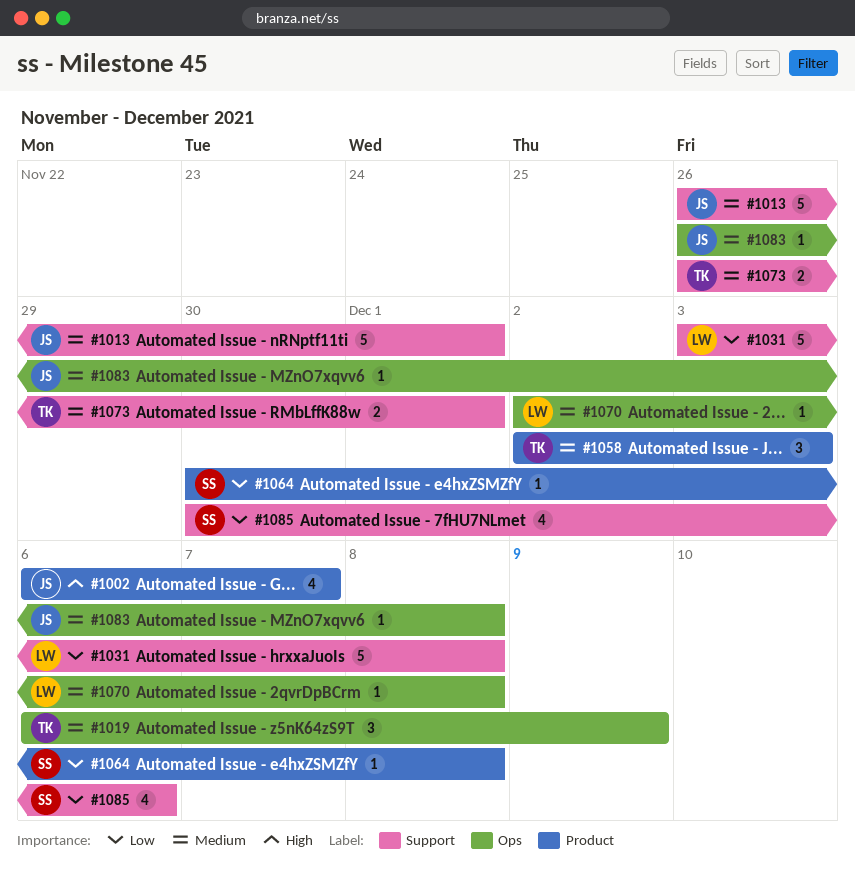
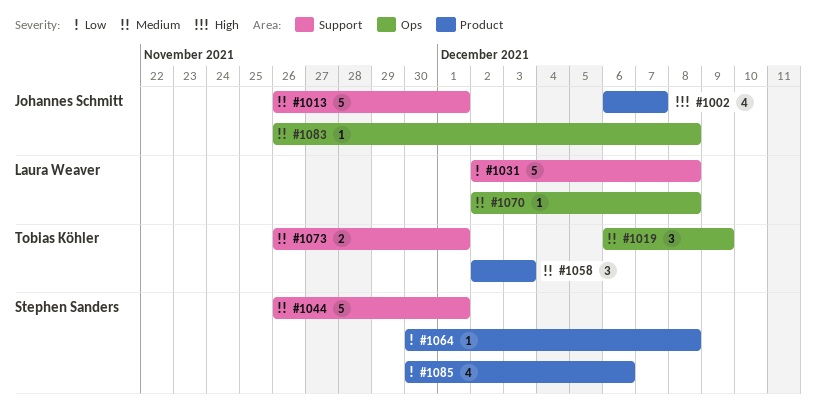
#1031, start: Dec 3 -> Dec 2
#1044: none -> present
#1085, label: Support -> Product

